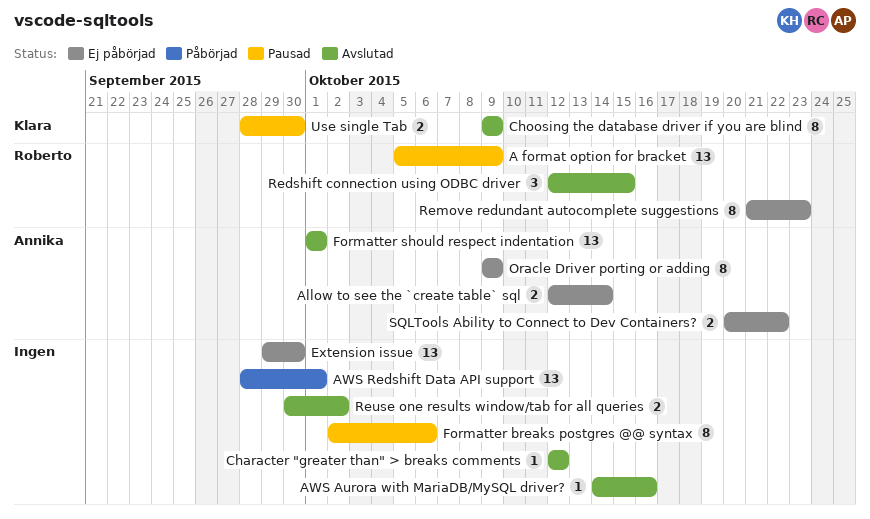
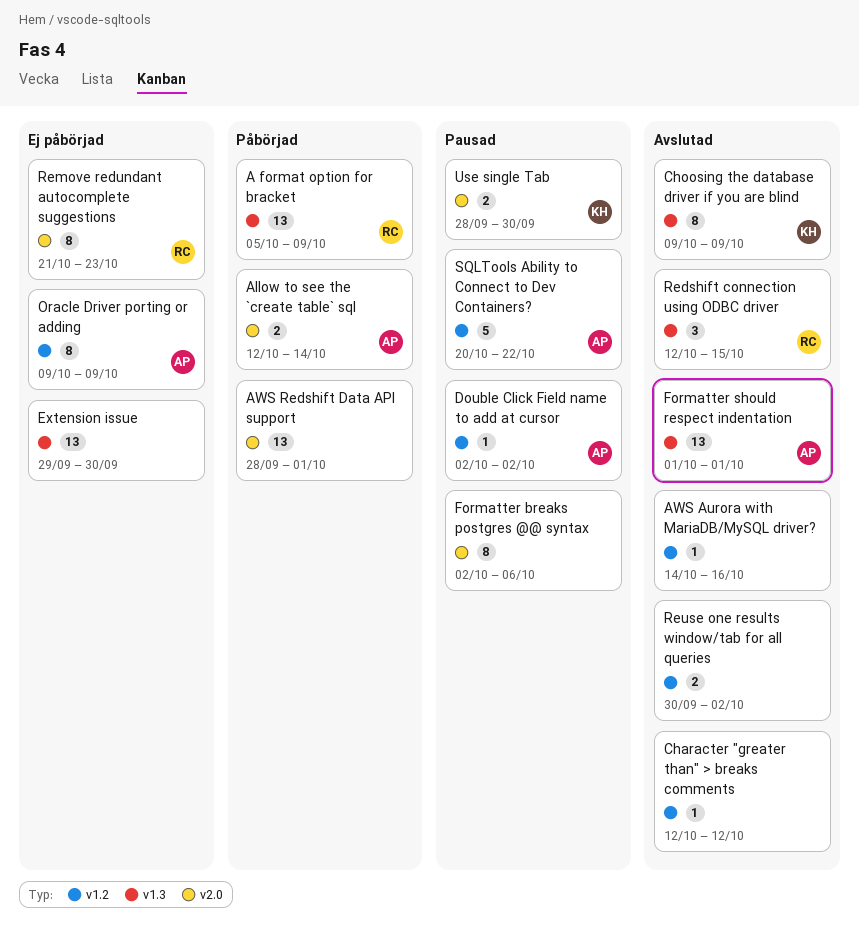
A format option for bracket, status: Pausad -> Påbörjad
Allow to see the `create table` sql, status: Ej påbörjad -> Påbörjad
Double Click Field name to add at cursor: none -> present
SQLTools Ability to Connect to Dev Containers?, status: Ej påbörjad -> Pausad
SQLTools Ability to Connect to Dev Containers?, estimate: 2 -> 5

